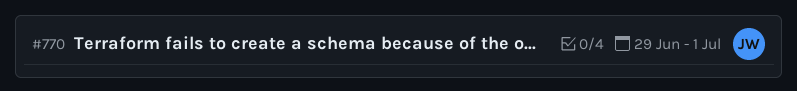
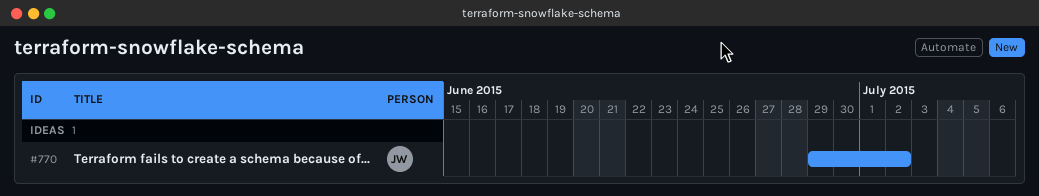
#770, due: Jul 1 -> Jul 2

